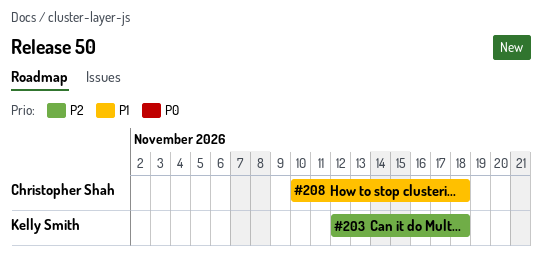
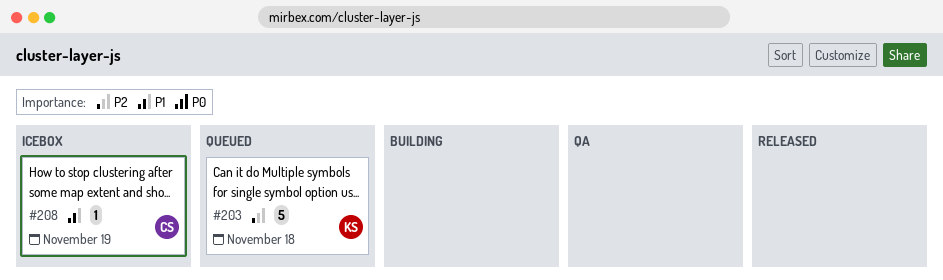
#208, due: Nov 18 -> Nov 19

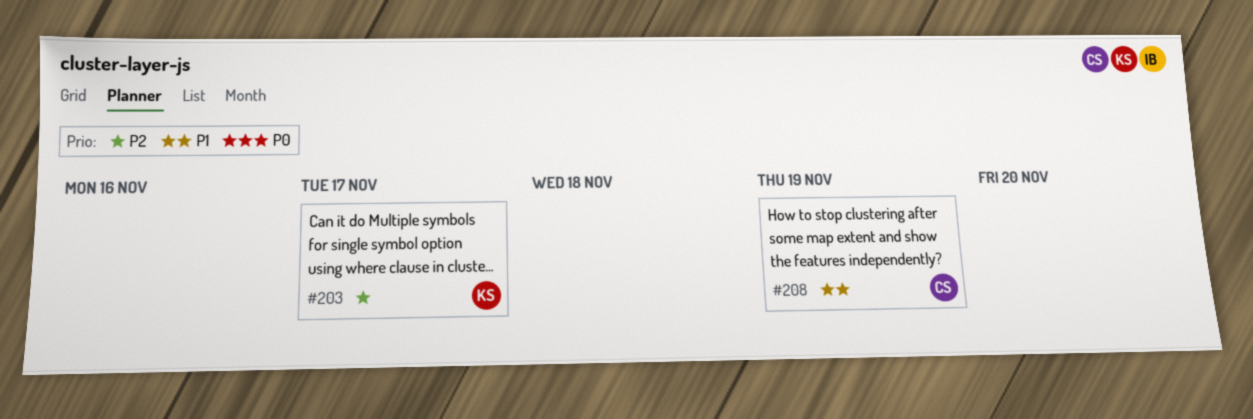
#203, due: Nov 18 -> Nov 17

